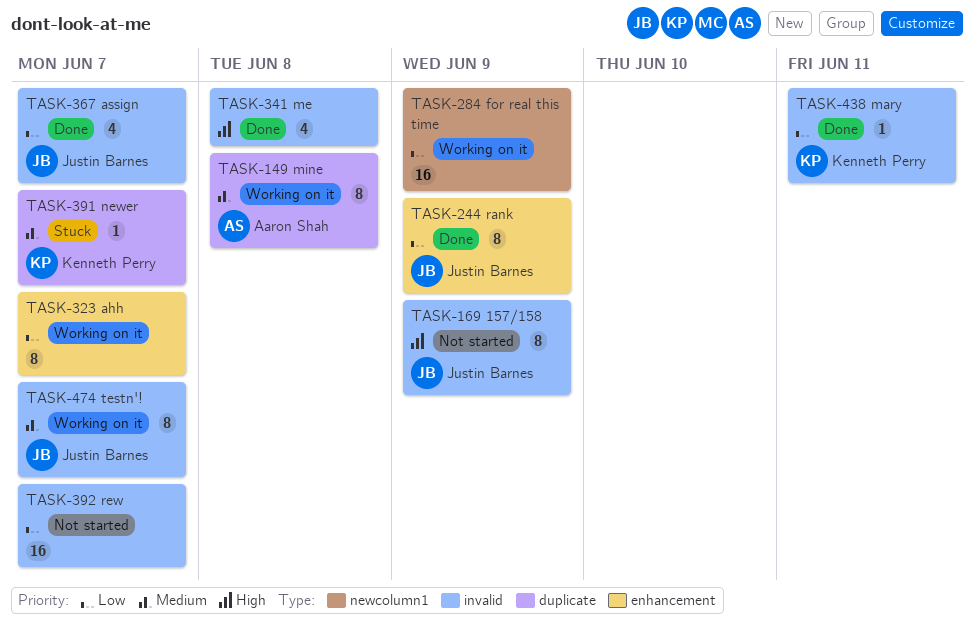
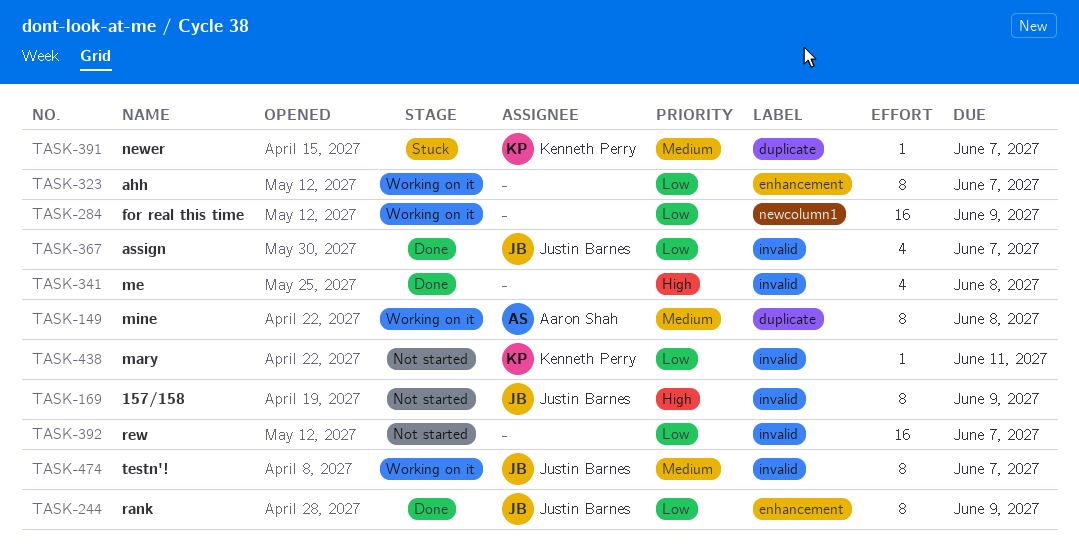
TASK-438, status: Done -> Not started

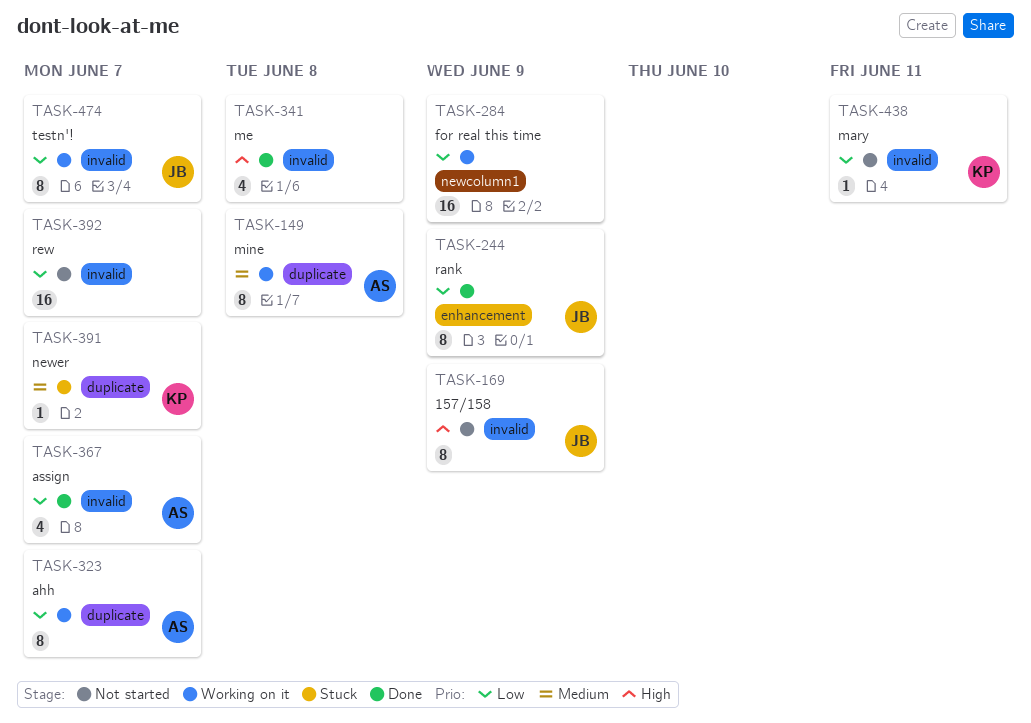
TASK-323, owner: none -> Aaron Shah
TASK-323, label: enhancement -> duplicate
TASK-367, owner: Justin Barnes -> Aaron Shah
TASK-474, priority: Medium -> Low

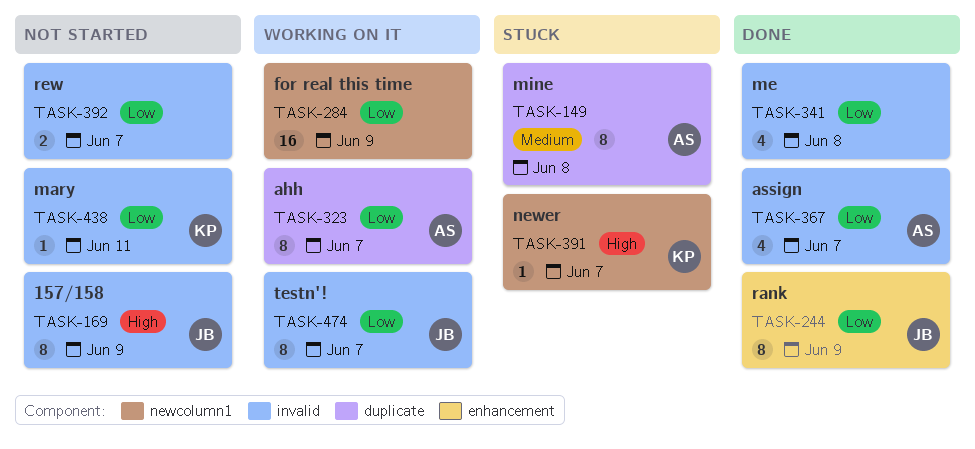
TASK-149, status: Working on it -> Stuck
TASK-341, priority: High -> Low
TASK-391, priority: Medium -> High
TASK-391, label: duplicate -> newcolumn1
TASK-392, estimate: 16 -> 2

